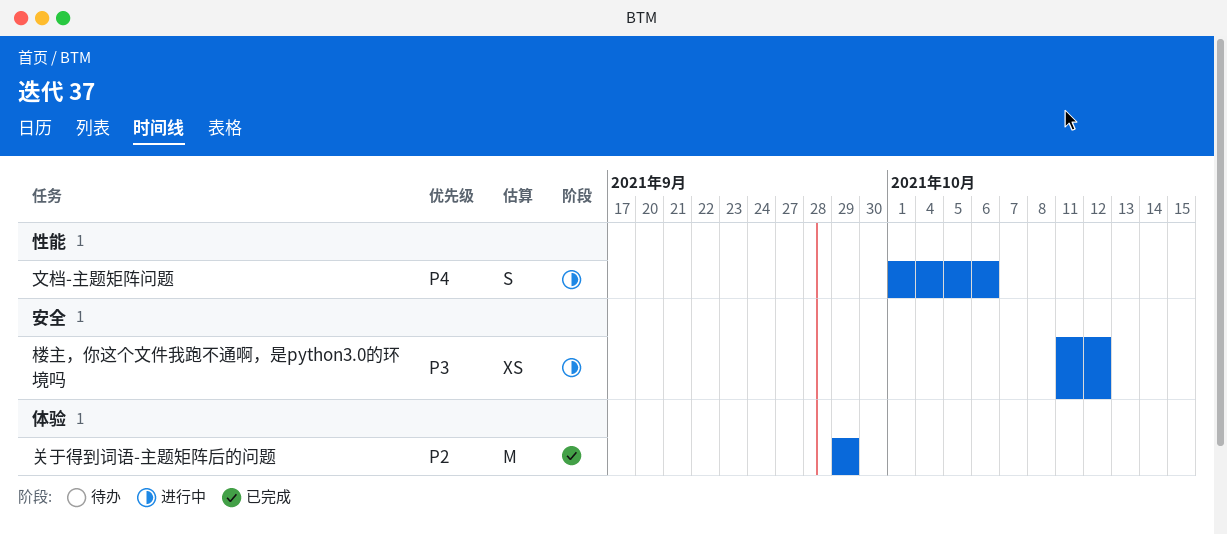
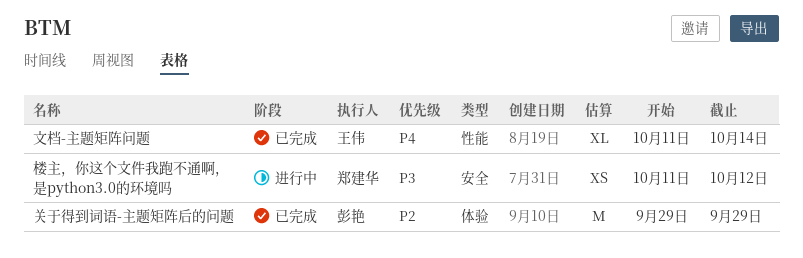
文档-主题矩阵问题, status: 进行中 -> 已完成
文档-主题矩阵问题, estimate: S -> XL
文档-主题矩阵问题, start: Oct 1 -> Oct 11
文档-主题矩阵问题, due: Oct 6 -> Oct 14

